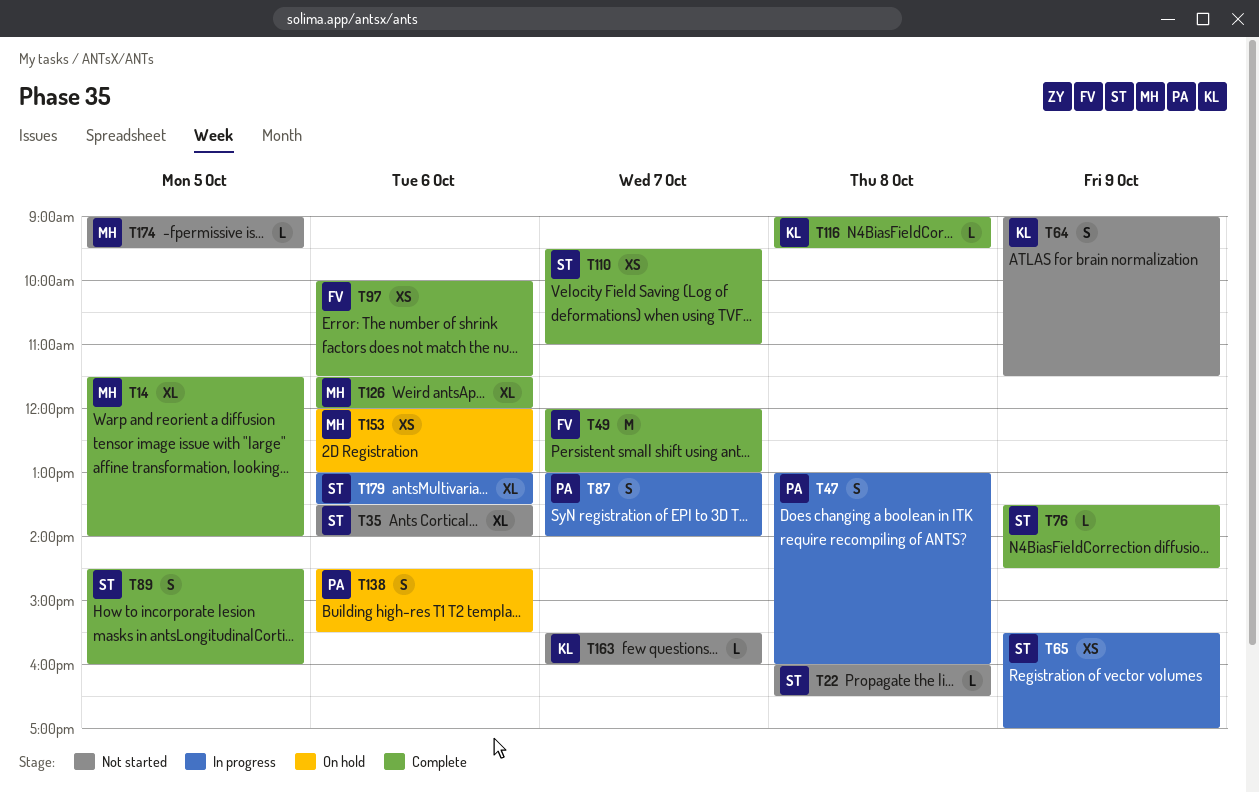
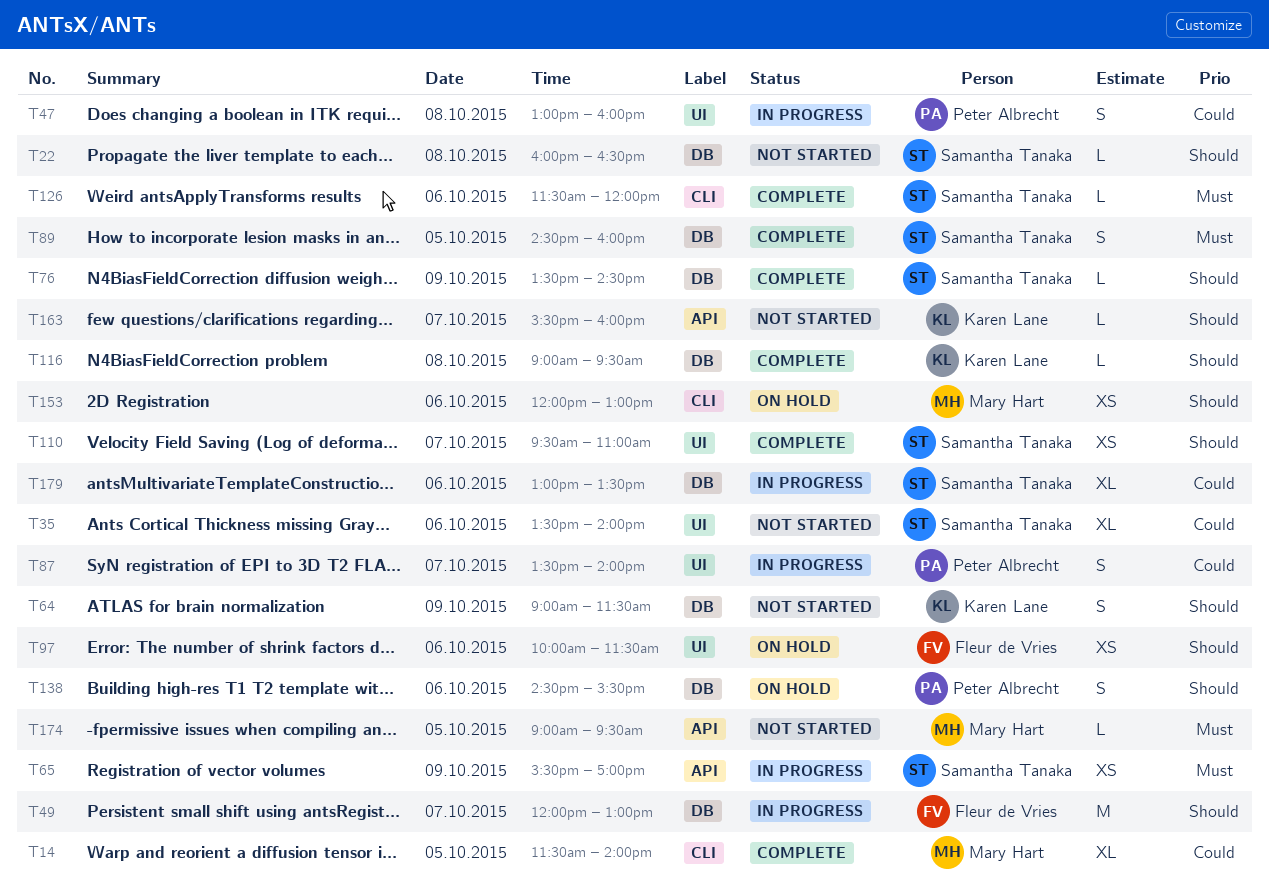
T49, status: Complete -> In progress
T87, begins: 13:00 -> 13:30
T97, status: Complete -> On hold
T126, owner: Mary Hart -> Samantha Tanaka
T126, estimate: XL -> L

